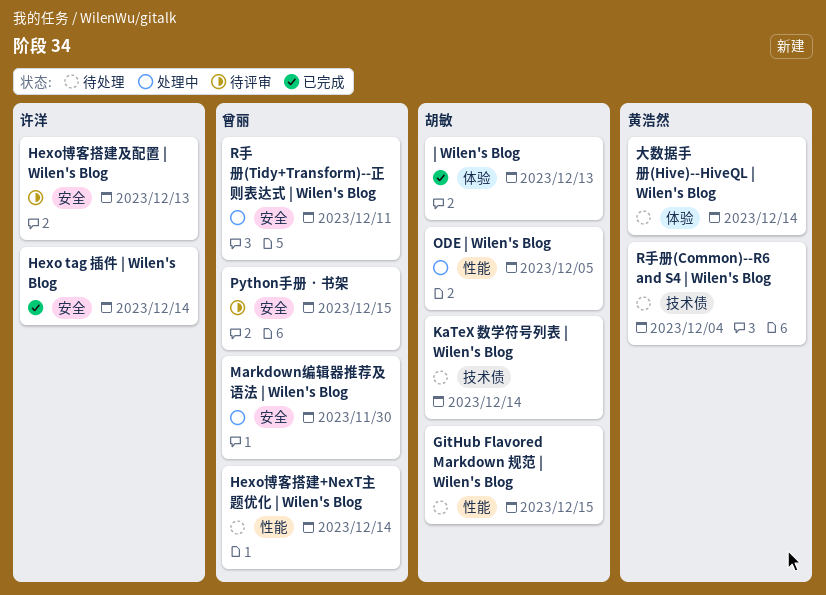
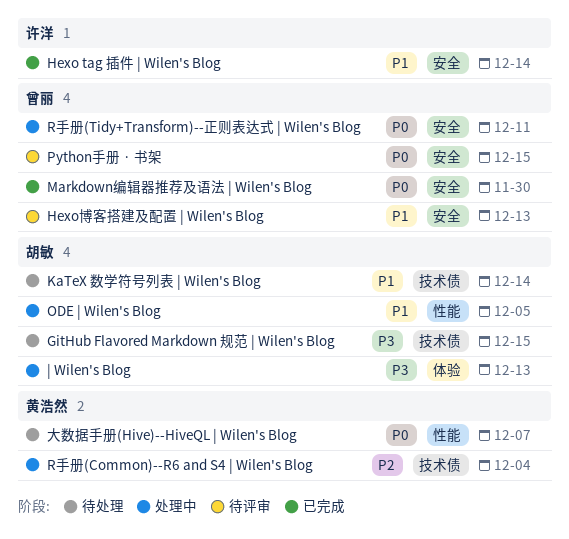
GitHub Flavored Markdown 规范 | Wilen's Blog, label: 性能 -> 技术债
Hexo博客搭建+NexT主题优化 | Wilen's Blog: present -> none
Hexo博客搭建及配置 | Wilen's Blog, owner: 许洋 -> 曾丽
Markdown编辑器推荐及语法 | Wilen's Blog, status: 处理中 -> 已完成
R手册(Common)--R6 and S4 | Wilen's Blog, status: 待处理 -> 处理中
| Wilen's Blog, status: 已完成 -> 处理中
大数据手册(Hive)--HiveQL | Wilen's Blog, label: 体验 -> 性能
大数据手册(Hive)--HiveQL | Wilen's Blog, due: Dec 14 -> Dec 7

